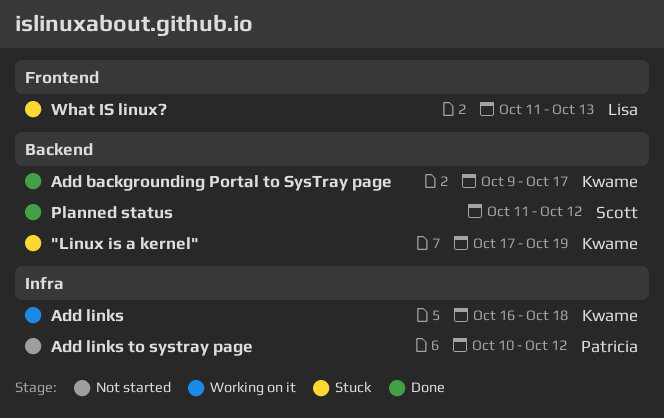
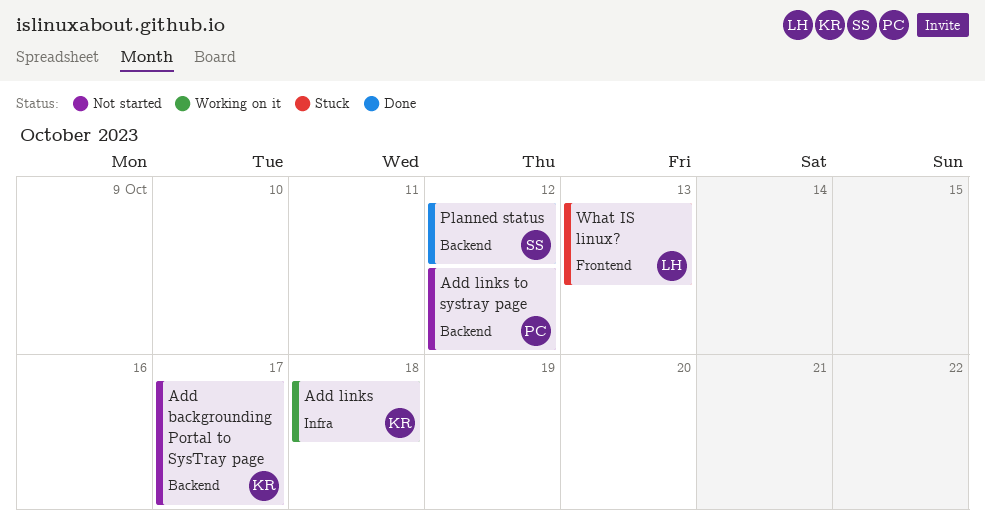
"Linux is a kernel": present -> none
Add backgrounding Portal to SysTray page, status: Done -> Not started
Add links to systray page, label: Infra -> Backend

